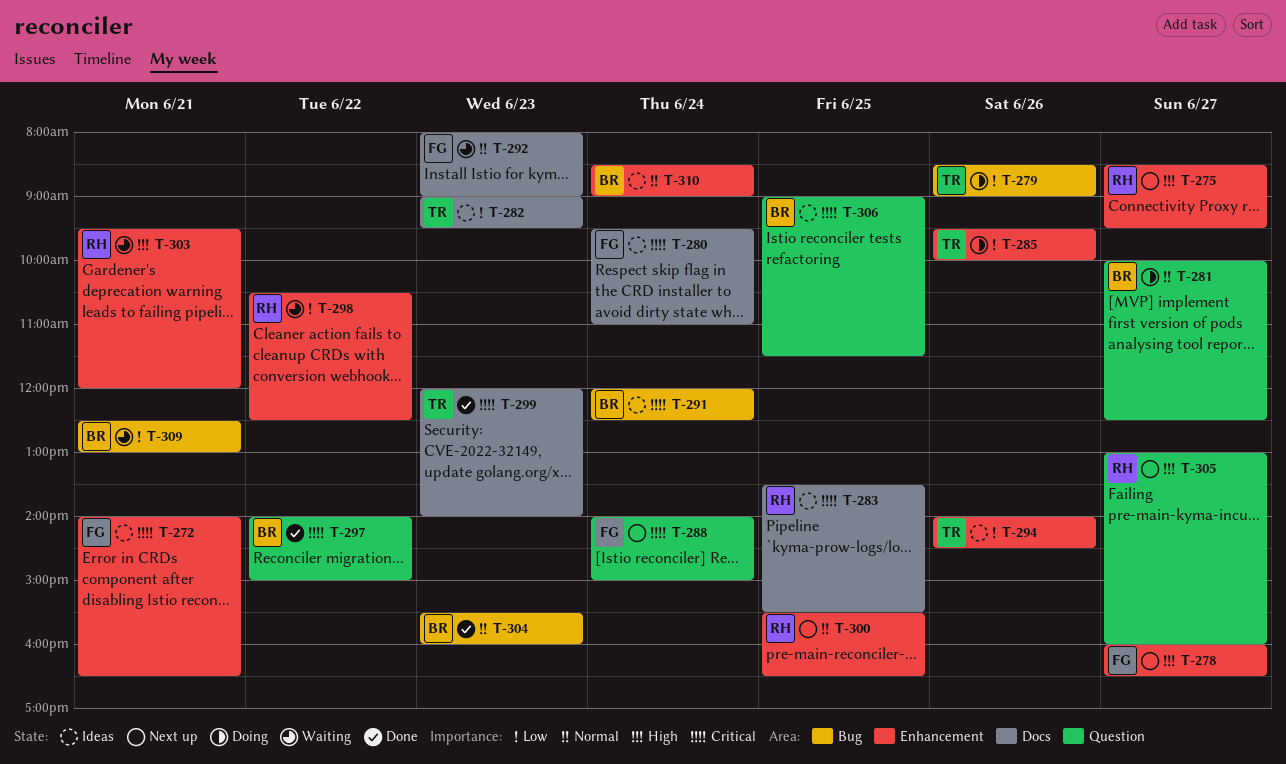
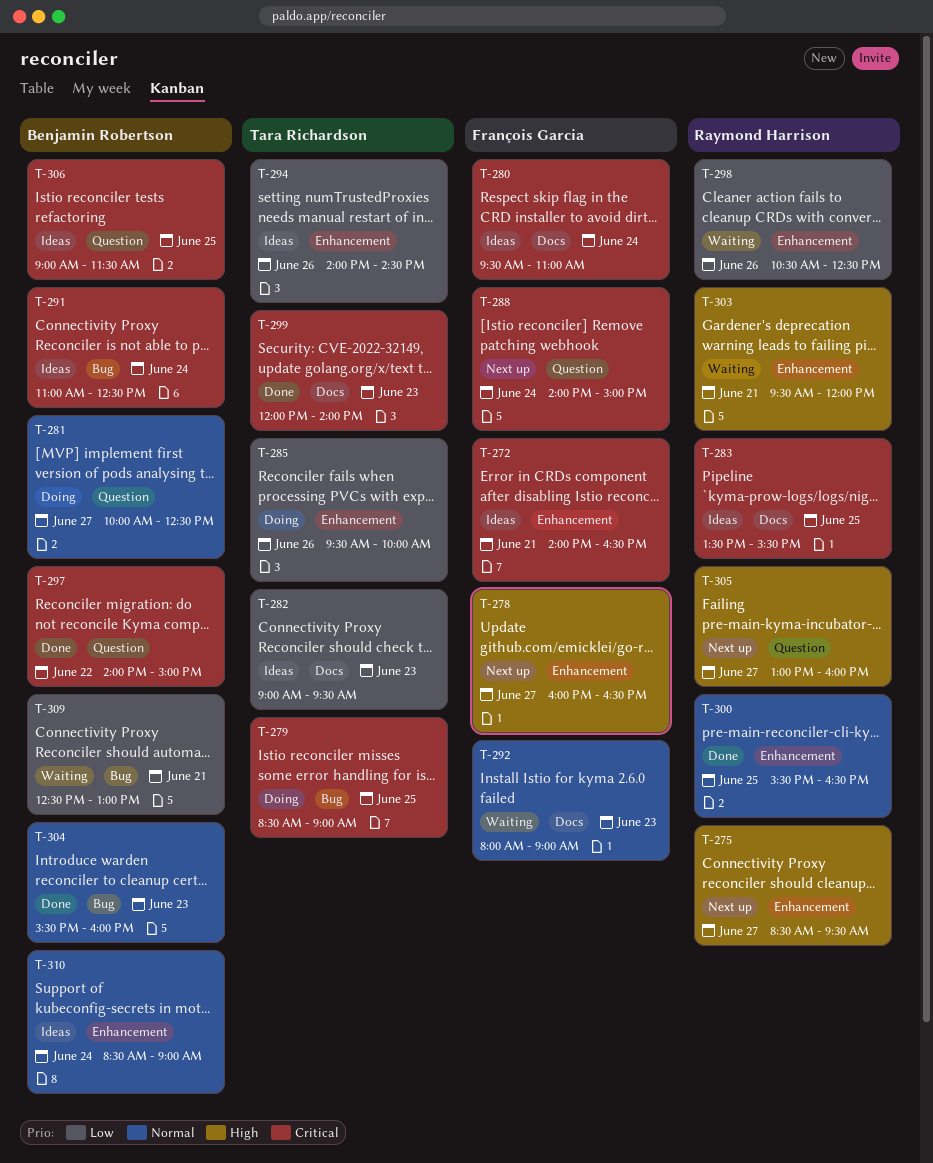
T-279, priority: Low -> Critical
T-279, day: Jun 26 -> Jun 25
T-291, begins: 12:00 -> 11:00
T-298, day: Jun 22 -> Jun 26
T-300, status: Next up -> Done

